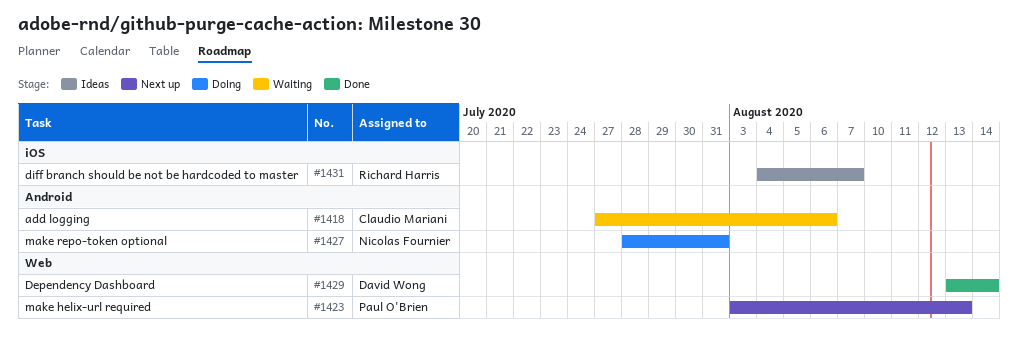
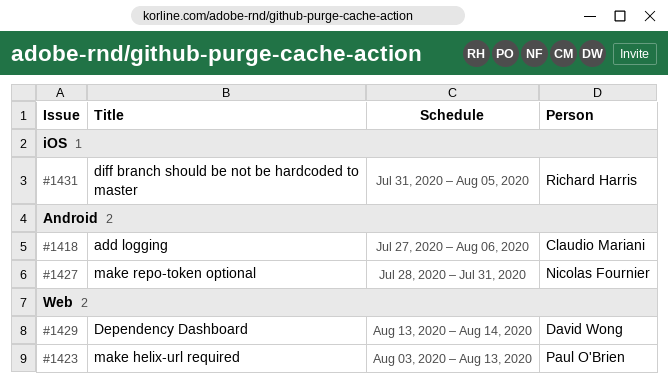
#1431, start: Aug 4 -> Jul 31
#1431, due: Aug 7 -> Aug 5

